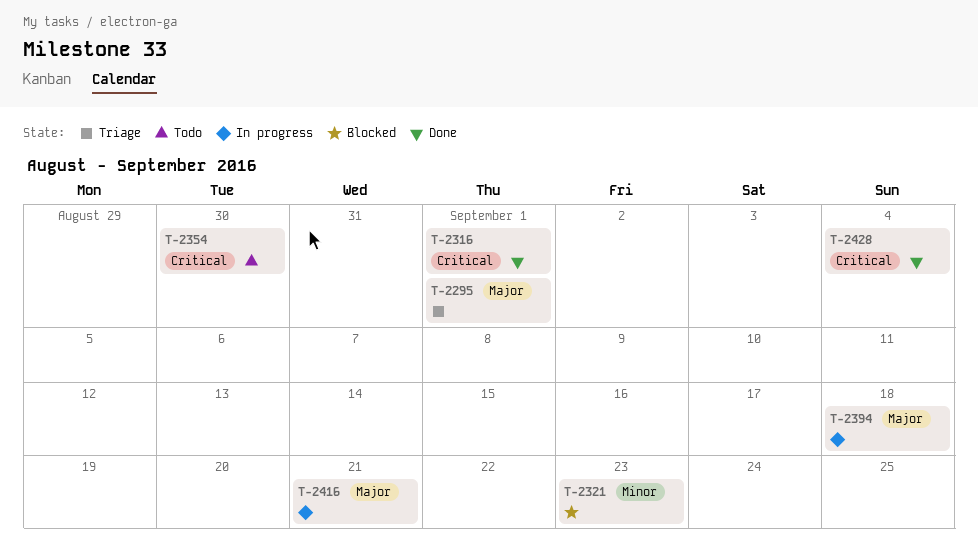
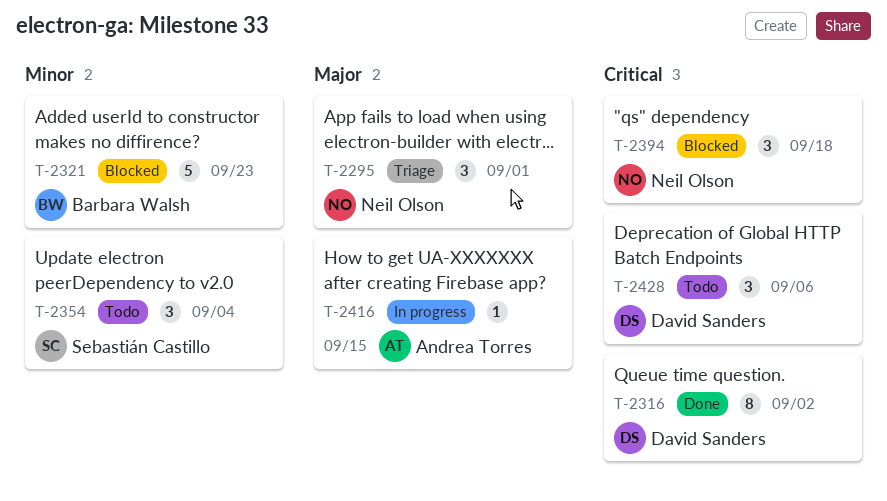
T-2316, due: Sep 1 -> Sep 2
T-2354, priority: Critical -> Minor
T-2354, due: Aug 30 -> Sep 4
T-2394, status: In progress -> Blocked
T-2394, priority: Major -> Critical
T-2416, due: Sep 21 -> Sep 15
T-2428, status: Done -> Todo
T-2428, due: Sep 4 -> Sep 6

